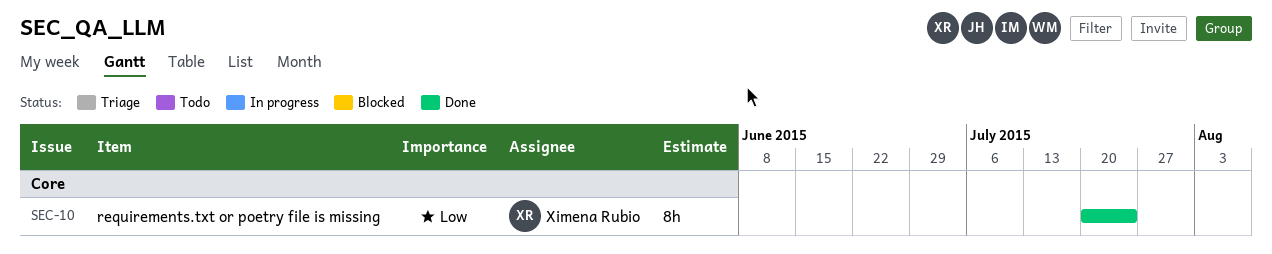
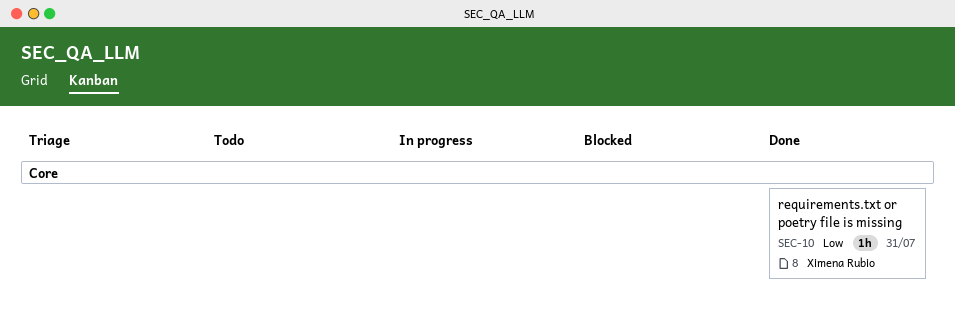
SEC-10, estimate: 8h -> 1h
SEC-10, due: Jul 24 -> Jul 31

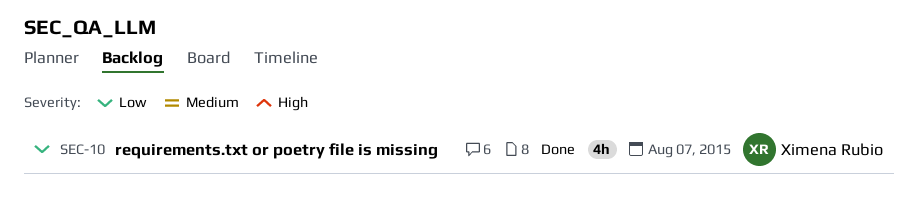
SEC-10, estimate: 1h -> 4h
SEC-10, due: Jul 31 -> Aug 7

